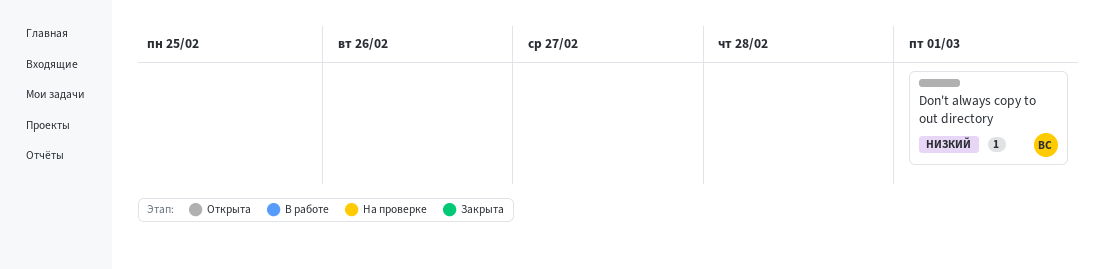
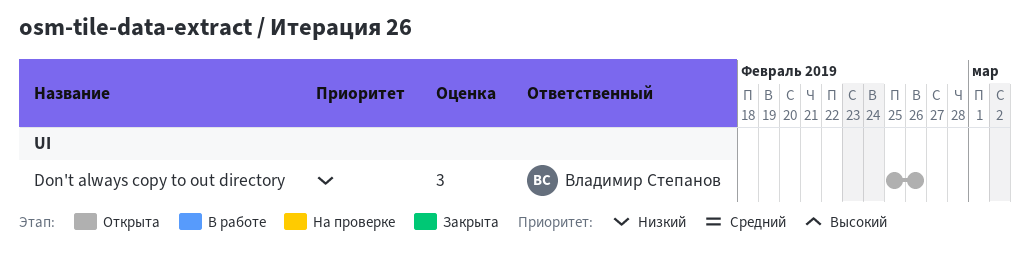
Don't always copy to out directory, estimate: 1 -> 3
Don't always copy to out directory, due: Mar 1 -> Feb 26

